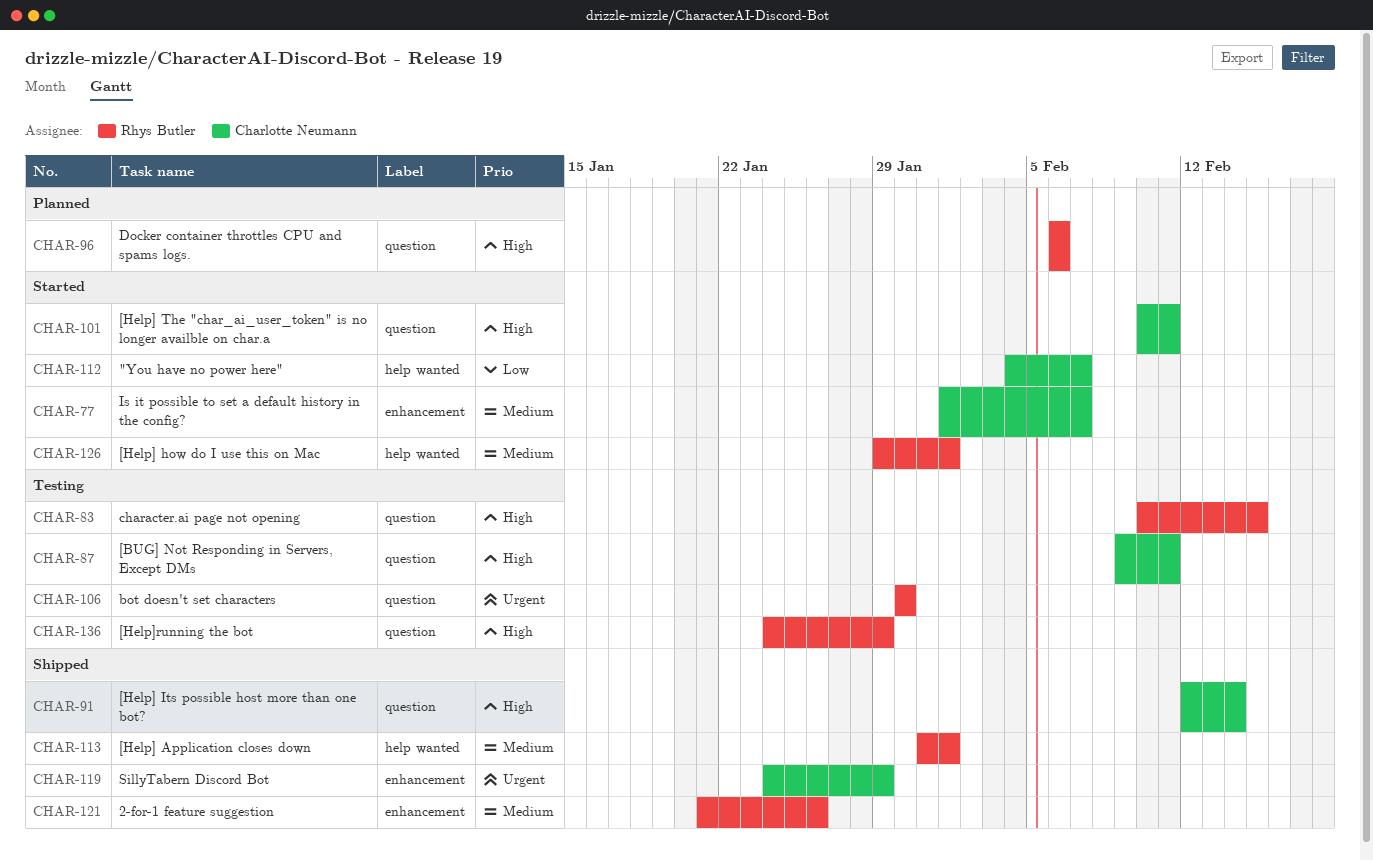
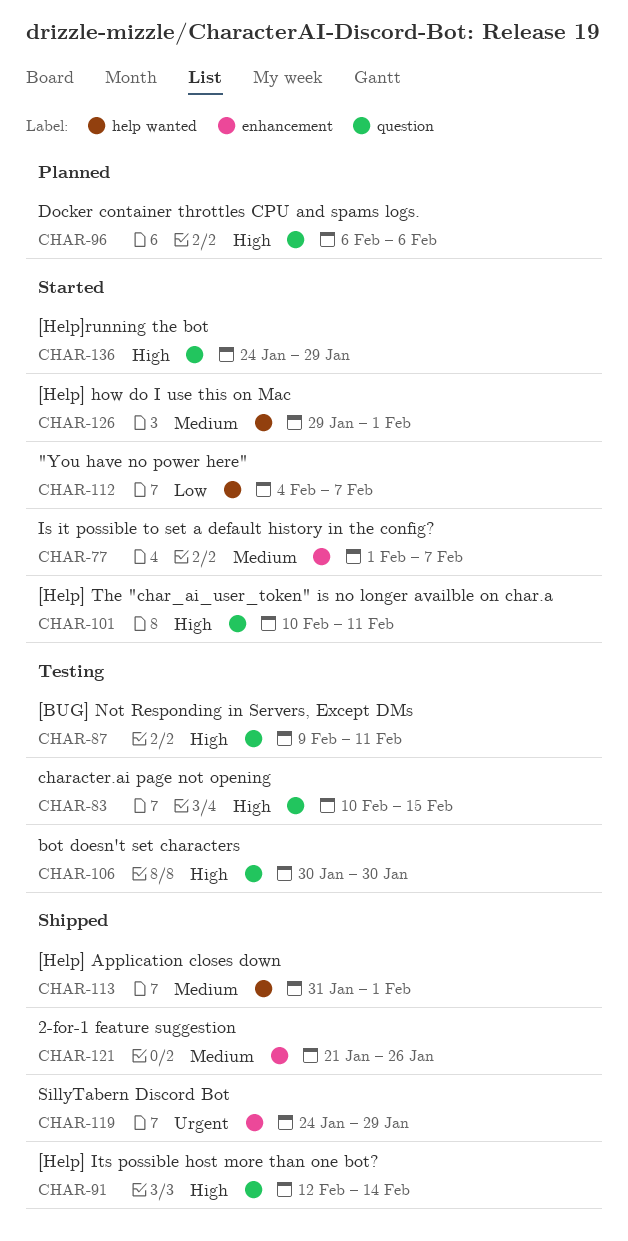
CHAR-106, priority: Urgent -> High
CHAR-136, status: Testing -> Started

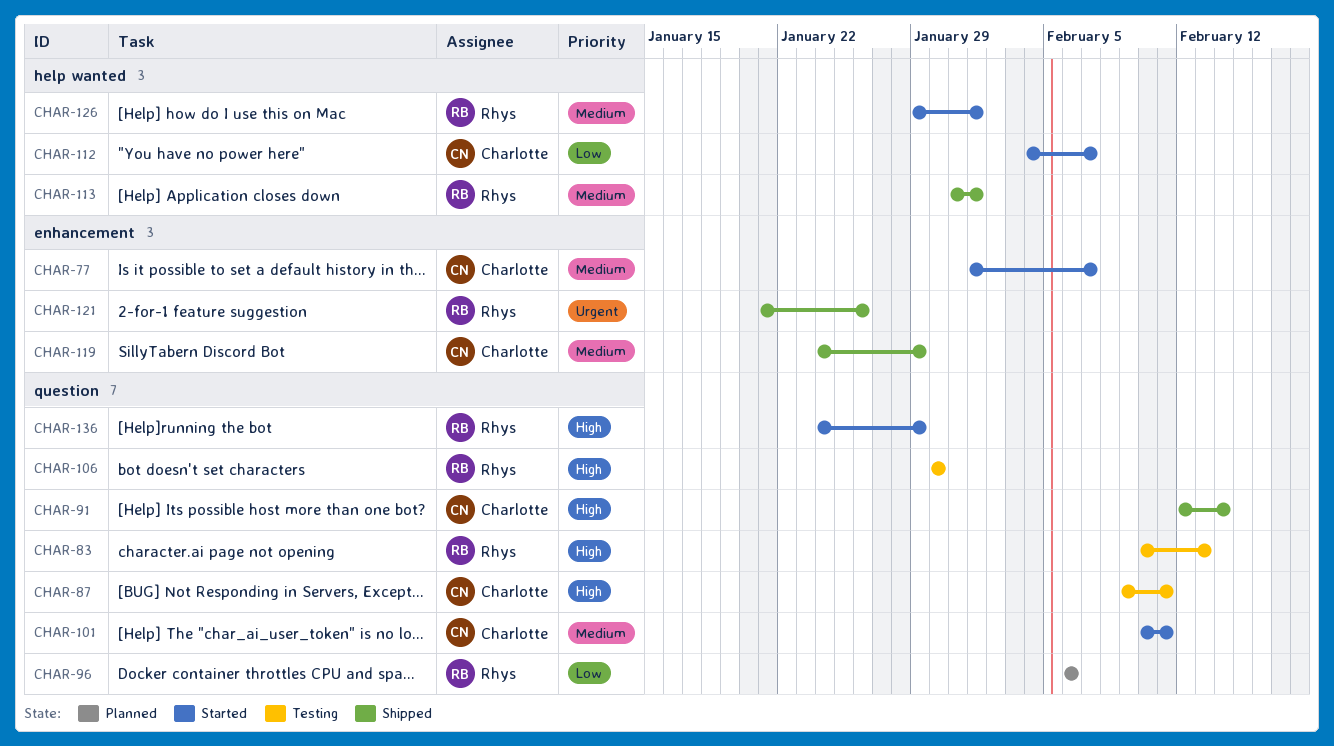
CHAR-83, due: Feb 15 -> Feb 13
CHAR-96, priority: High -> Low
CHAR-101, priority: High -> Medium
CHAR-119, priority: Urgent -> Medium
CHAR-121, priority: Medium -> Urgent

